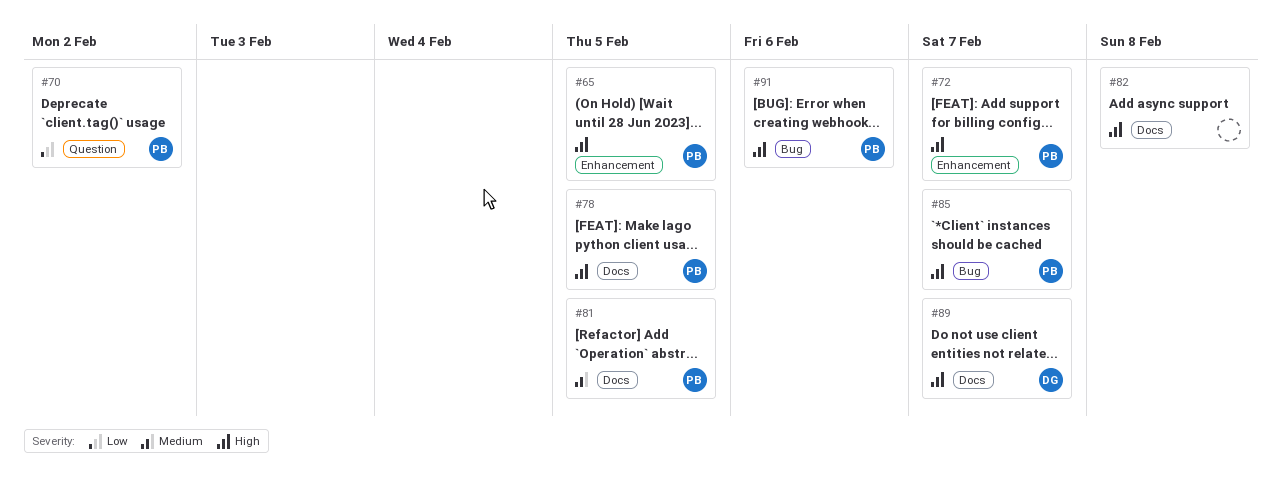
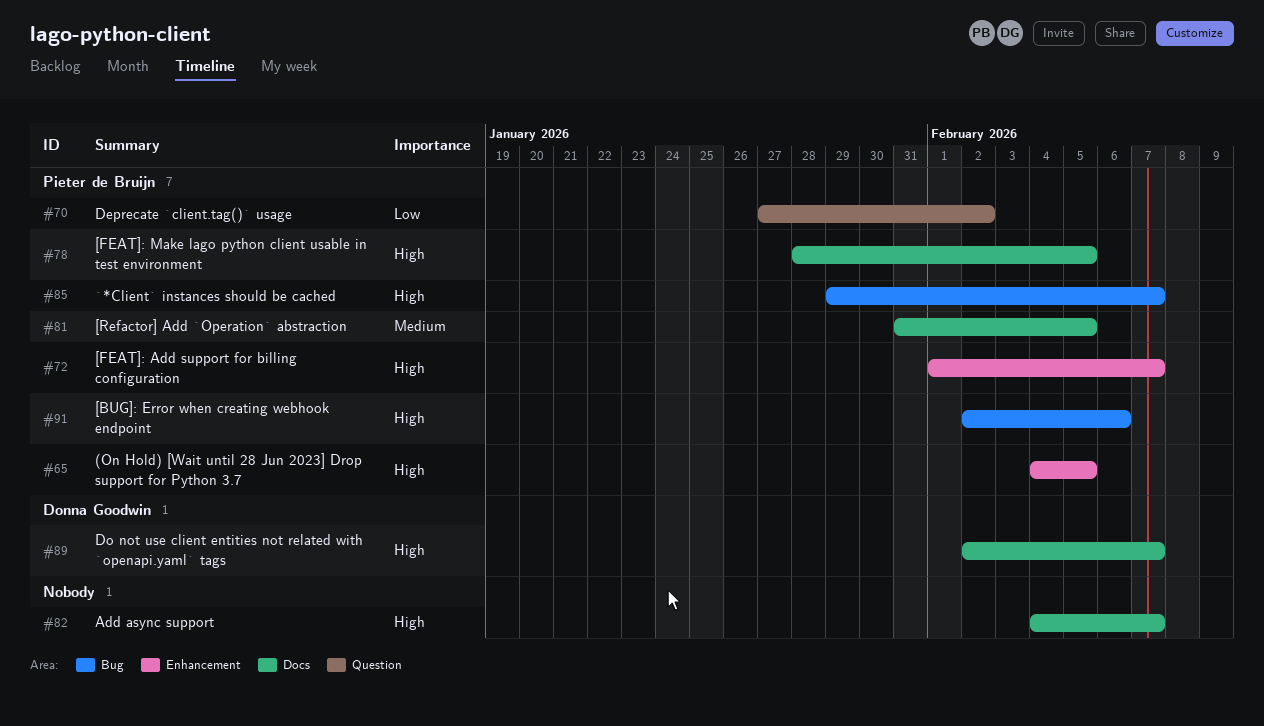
#82, due: Feb 8 -> Feb 7

